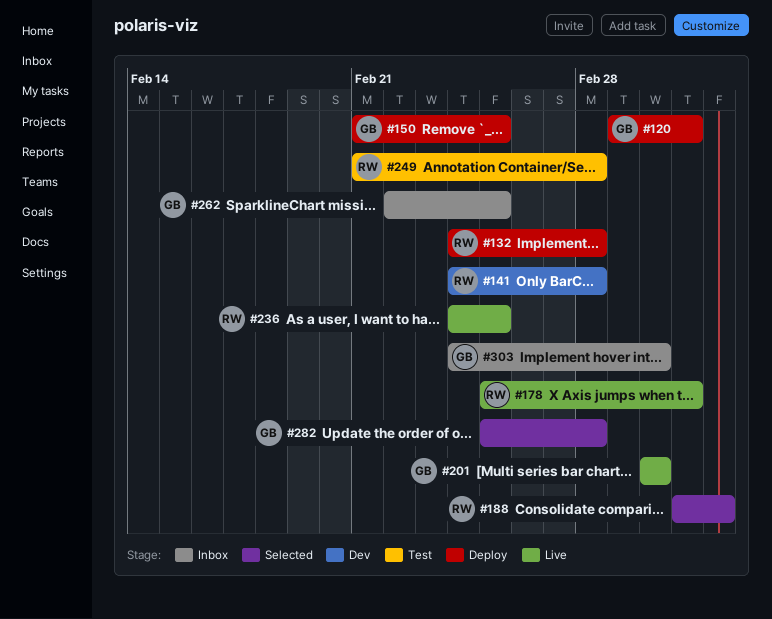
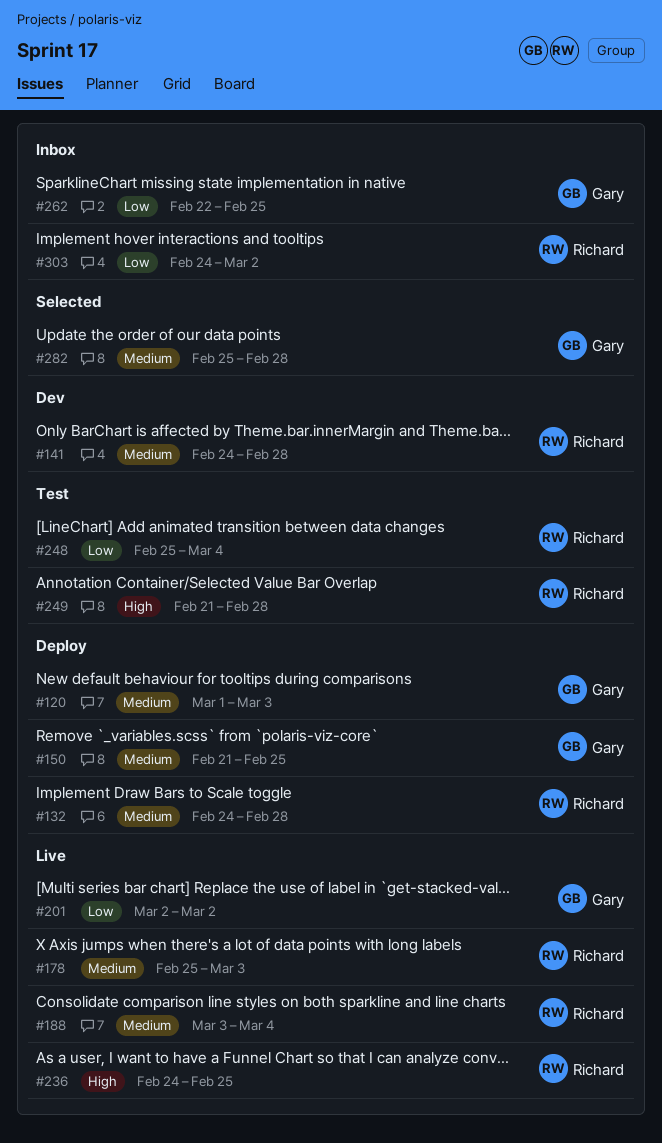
#188, status: Selected -> Live
#248: none -> present
#303, owner: Gary -> Richard

